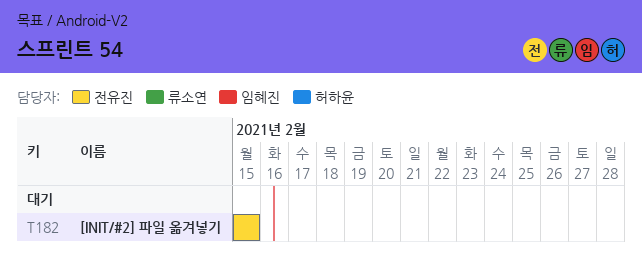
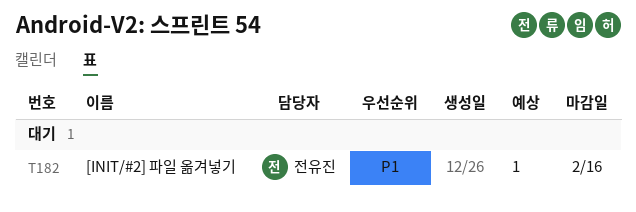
T182, due: Feb 15 -> Feb 16

